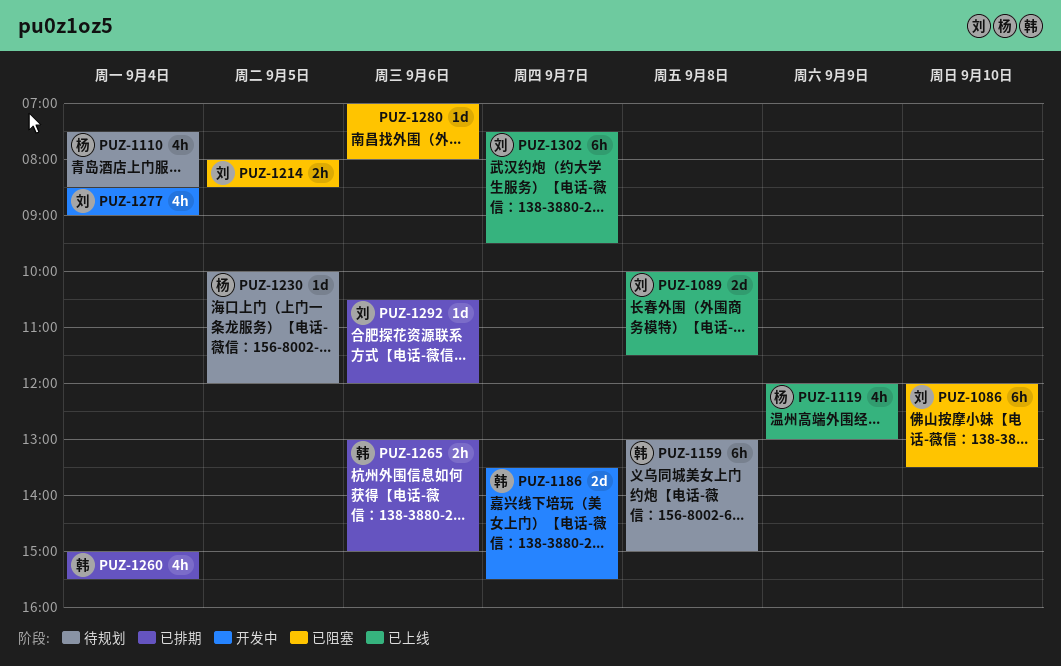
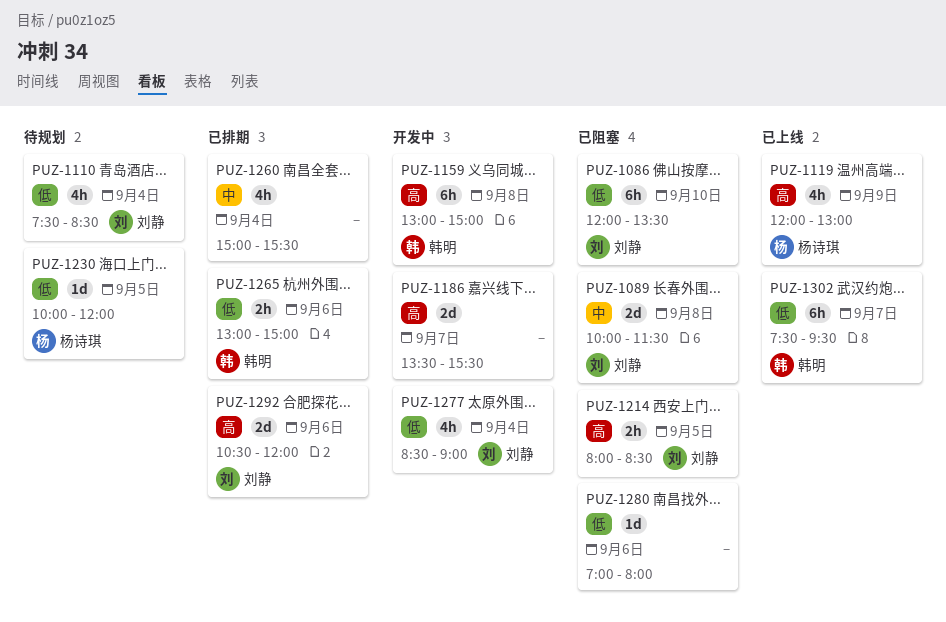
PUZ-1089, status: 已上线 -> 已阻塞
PUZ-1110, owner: 杨诗琪 -> 刘静
PUZ-1159, status: 待规划 -> 开发中
PUZ-1186, owner: 韩明 -> none
PUZ-1260, owner: 韩明 -> none
PUZ-1292, estimate: 1d -> 2d
PUZ-1302, owner: 刘静 -> 韩明

